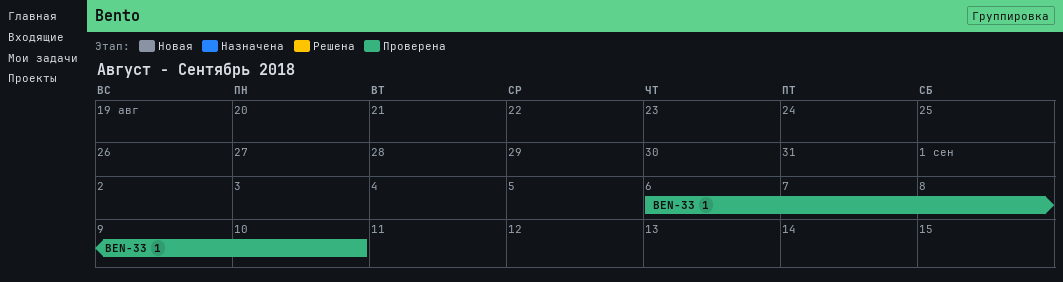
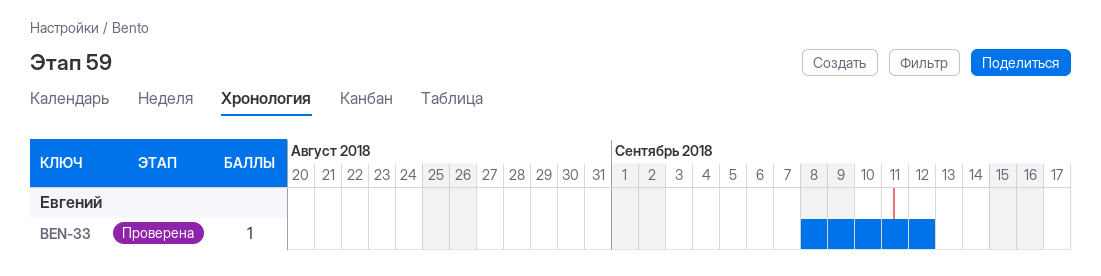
BEN-33, start: Sep 6 -> Sep 8
BEN-33, due: Sep 10 -> Sep 12

